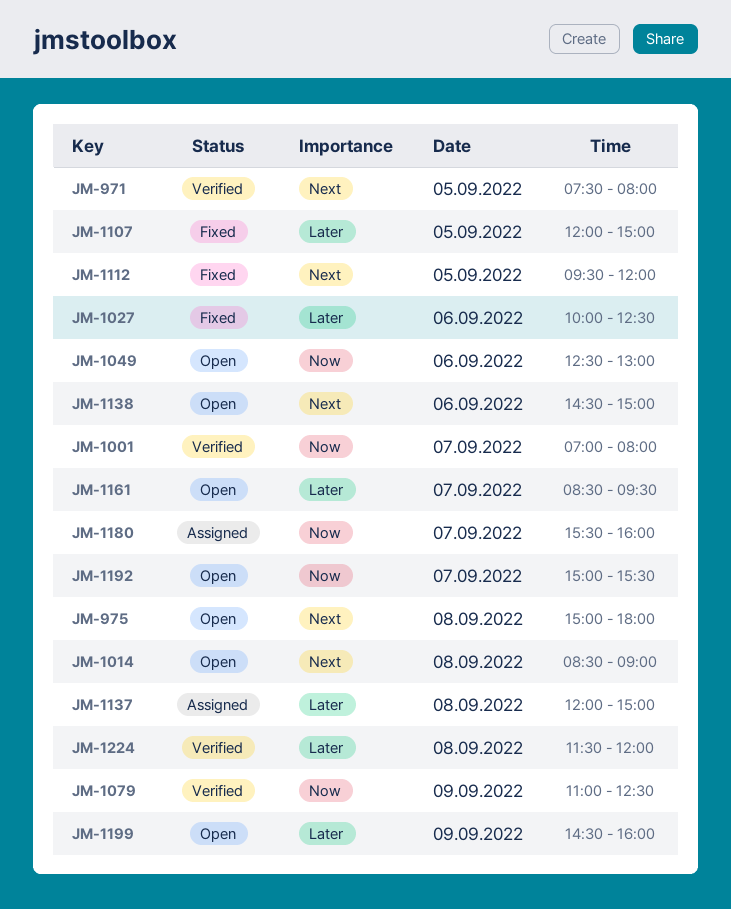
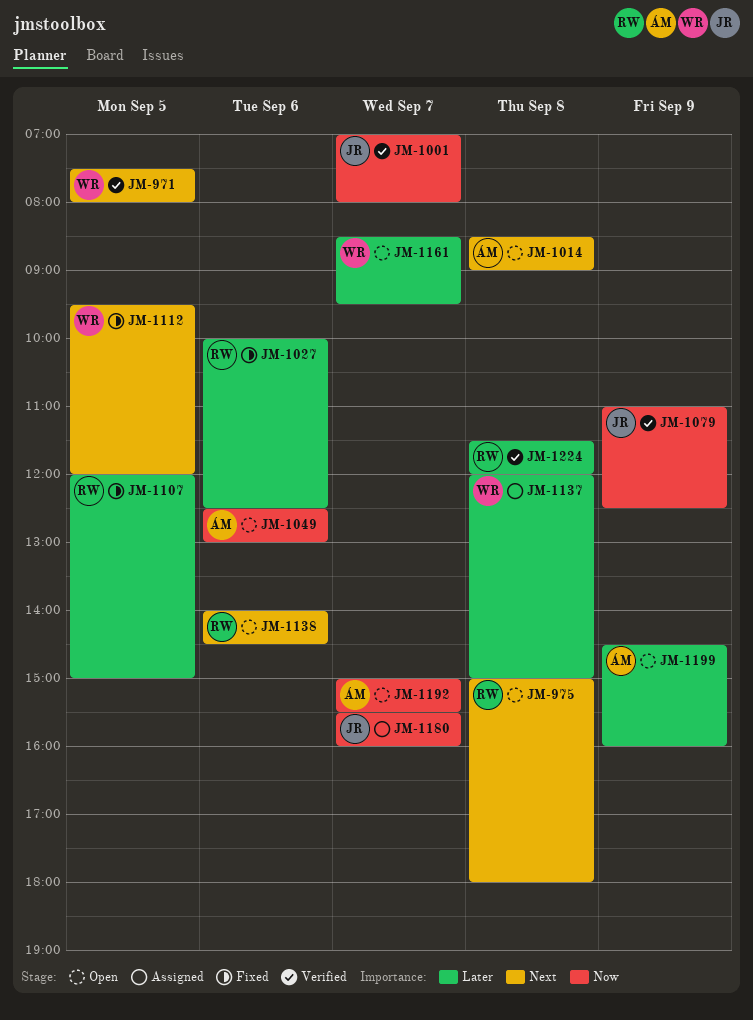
JM-1138, begins: 14:30 -> 14:00
JM-1138, ends: 15:00 -> 14:30

